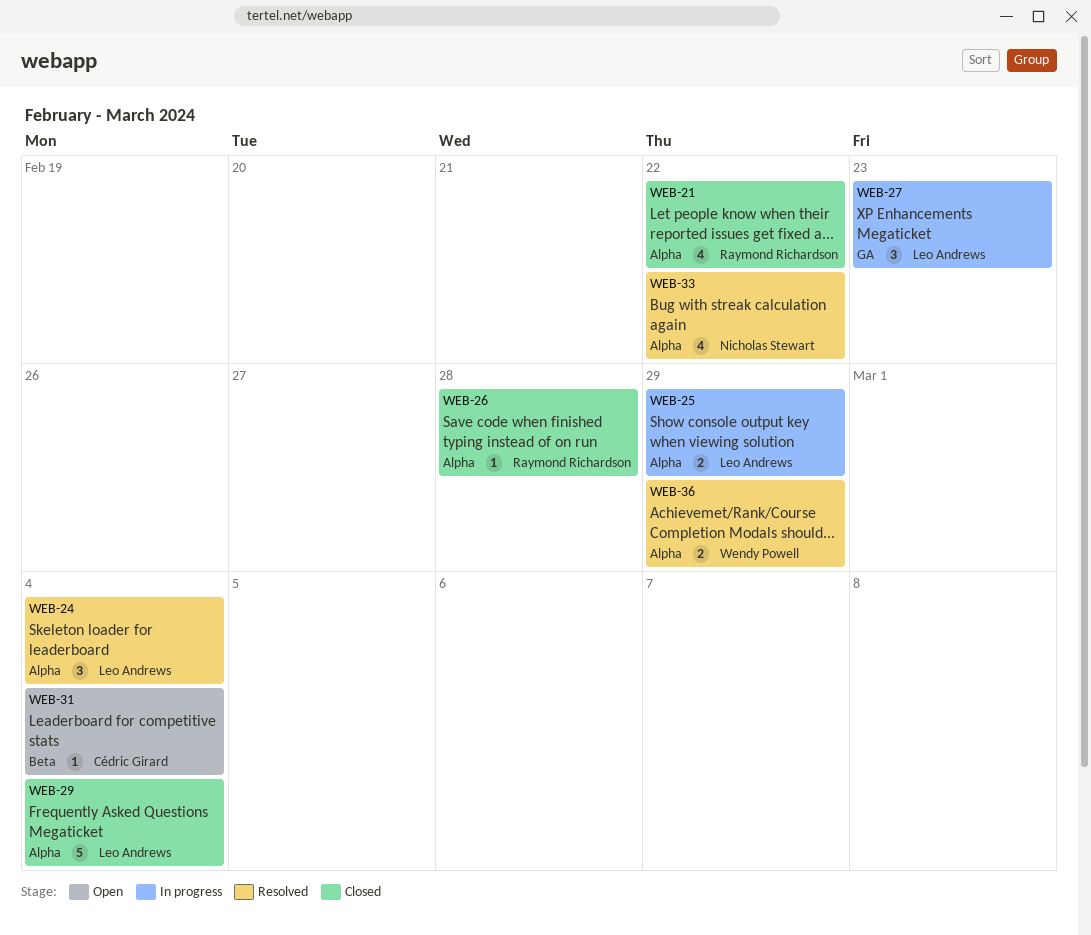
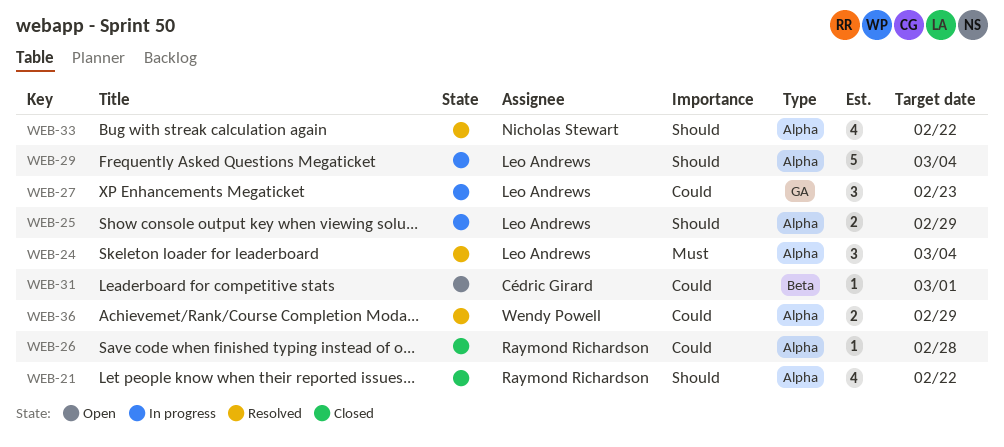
WEB-29, status: Closed -> In progress
WEB-31, due: Mar 4 -> Mar 1

